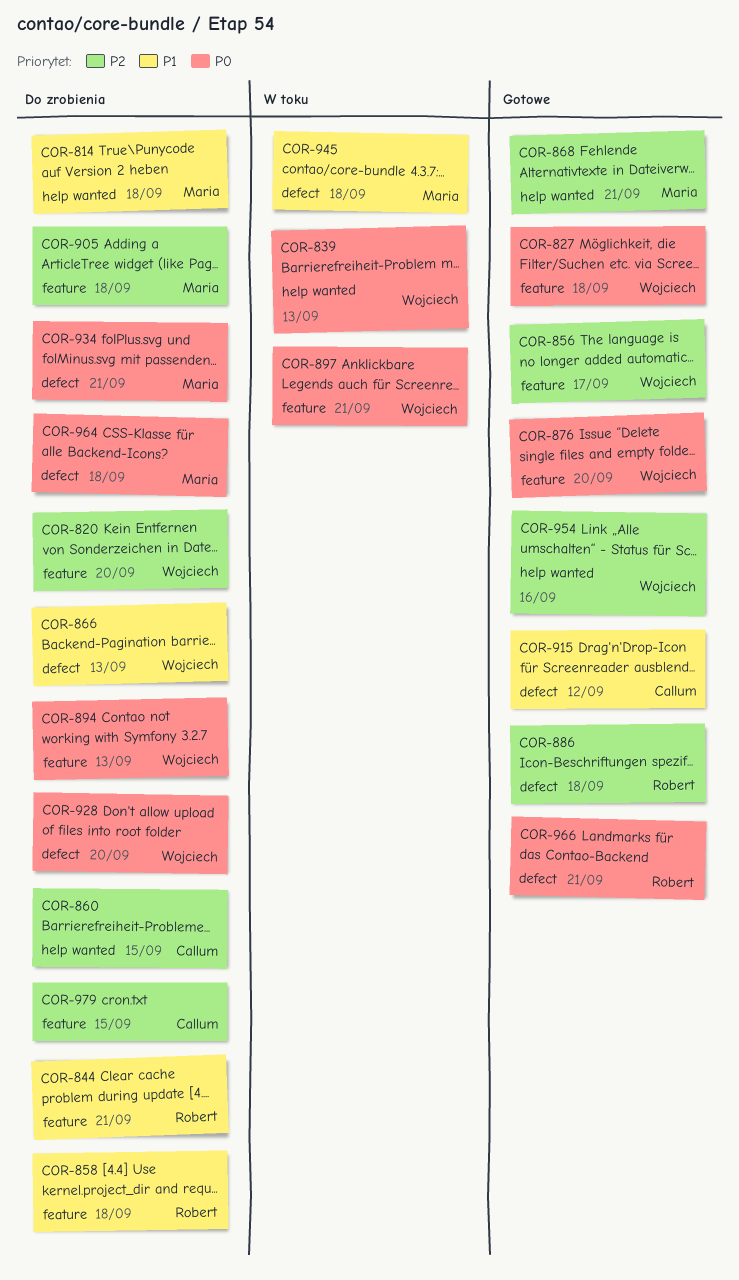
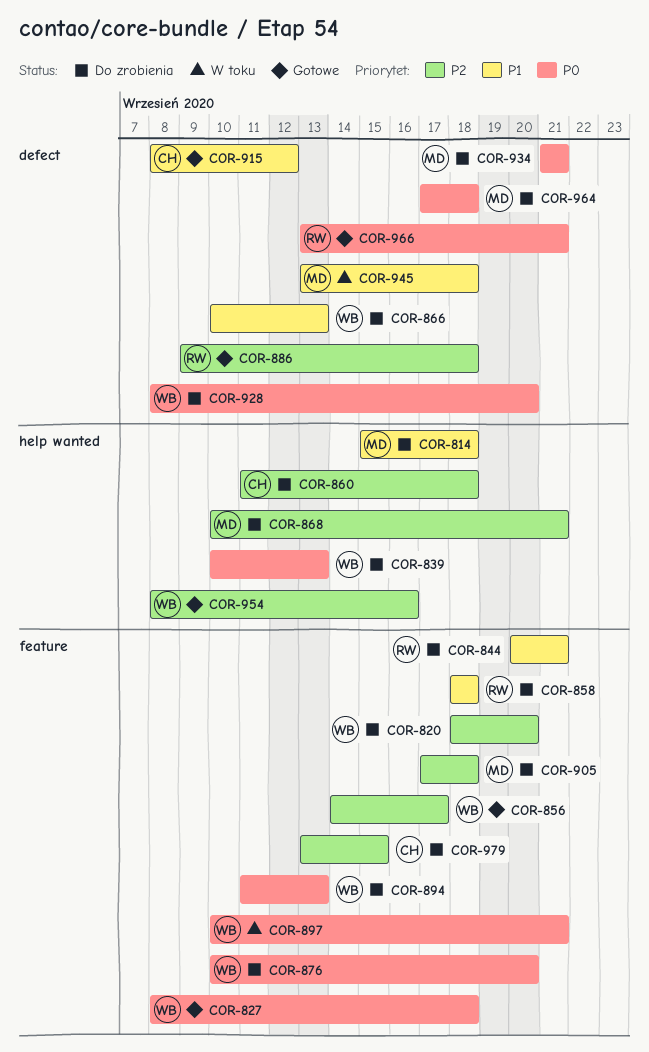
COR-839, status: W toku -> Do zrobienia
COR-860, due: Sep 15 -> Sep 18
COR-868, status: Gotowe -> Do zrobienia
COR-876, status: Gotowe -> Do zrobienia

